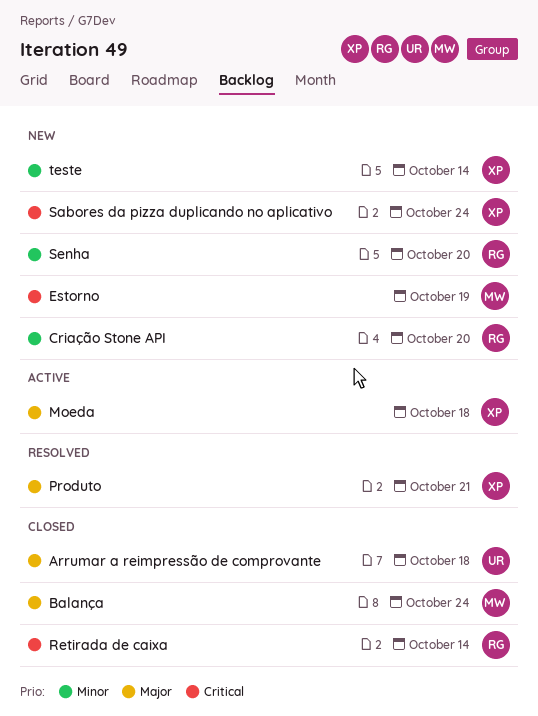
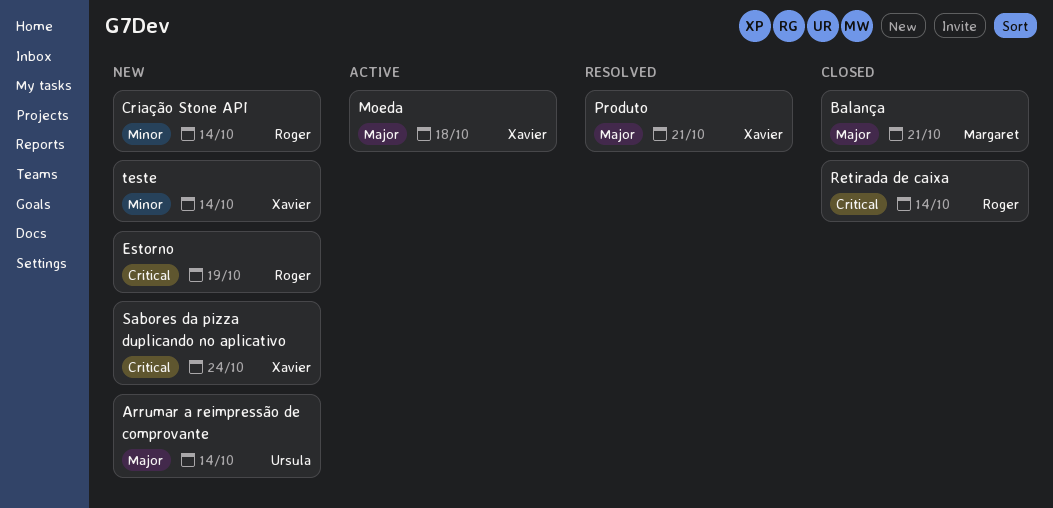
Arrumar a reimpressão de comprovante, status: Closed -> New
Arrumar a reimpressão de comprovante, due: Oct 18 -> Oct 14
Balança, due: Oct 24 -> Oct 21
Criação Stone API, due: Oct 20 -> Oct 14
Estorno, owner: Margaret -> Roger
Senha: present -> none

